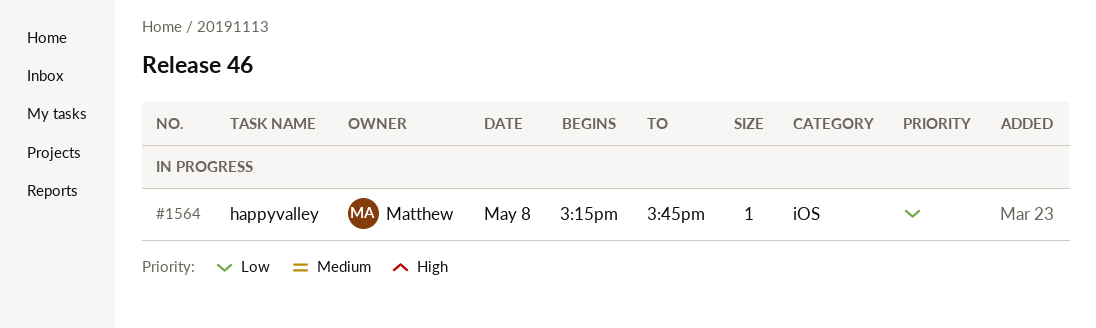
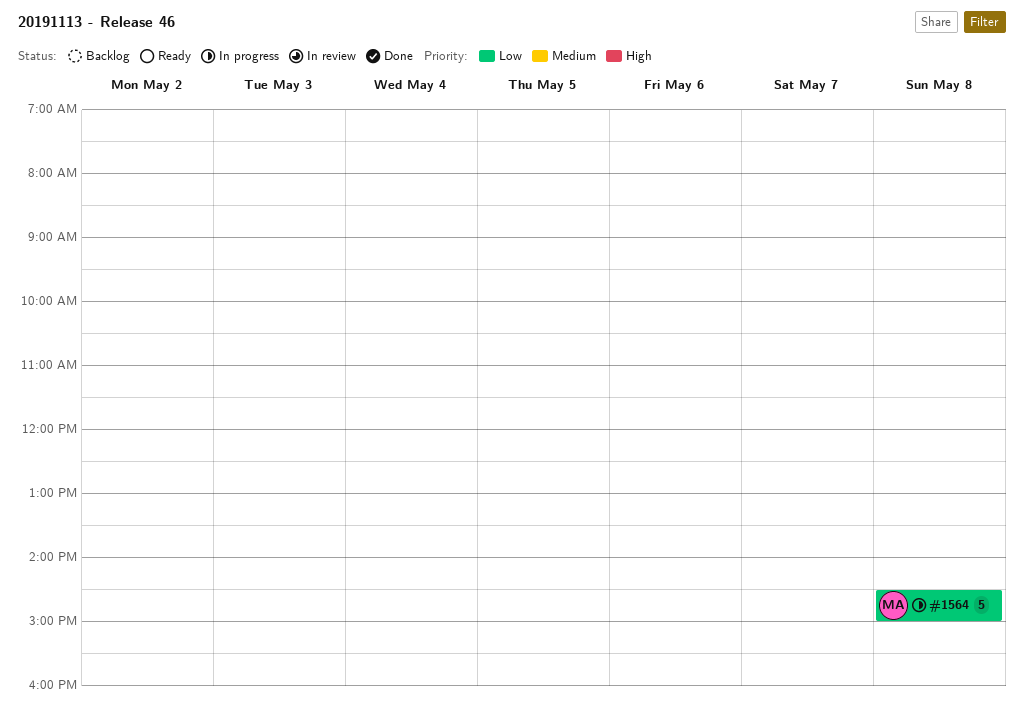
#1564, estimate: 1 -> 5
#1564, begins: 15:15 -> 14:30
#1564, ends: 15:45 -> 15:00

